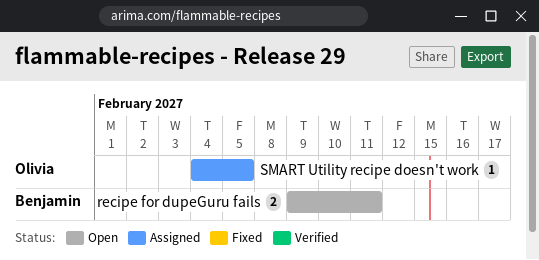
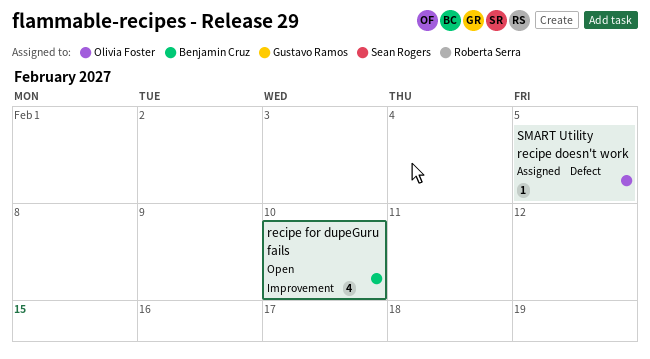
recipe for dupeGuru fails, estimate: 2 -> 4
recipe for dupeGuru fails, due: Feb 11 -> Feb 10

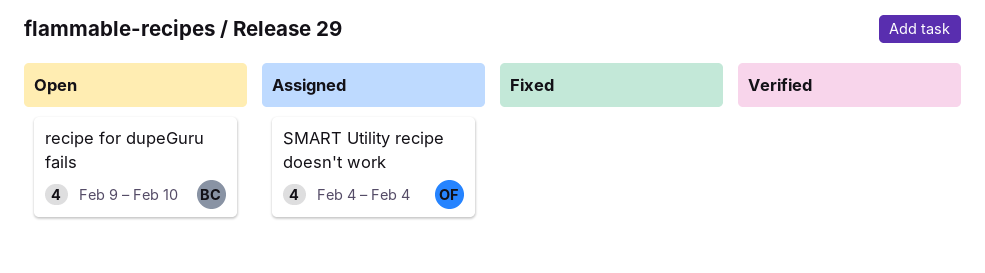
SMART Utility recipe doesn't work, estimate: 1 -> 4
SMART Utility recipe doesn't work, due: Feb 5 -> Feb 4

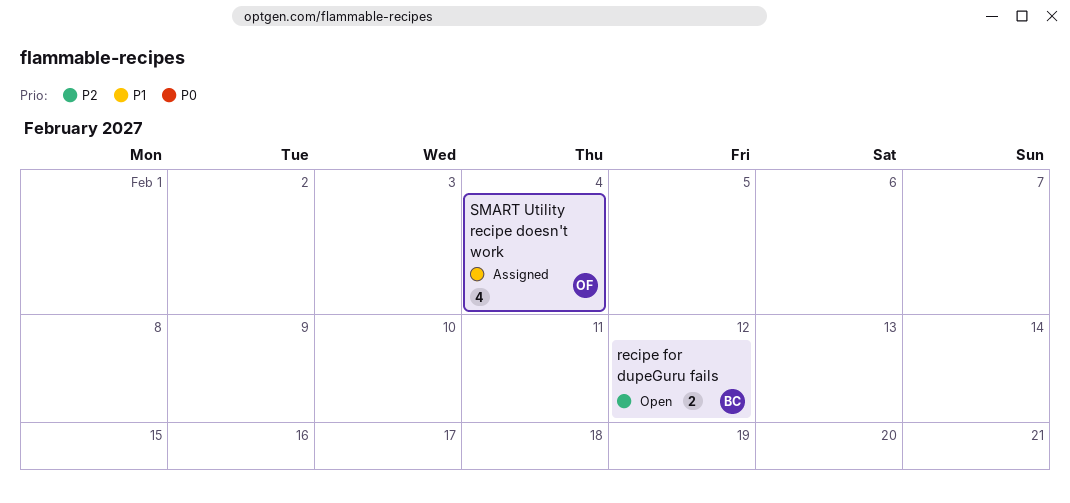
recipe for dupeGuru fails, estimate: 4 -> 2
recipe for dupeGuru fails, due: Feb 10 -> Feb 12

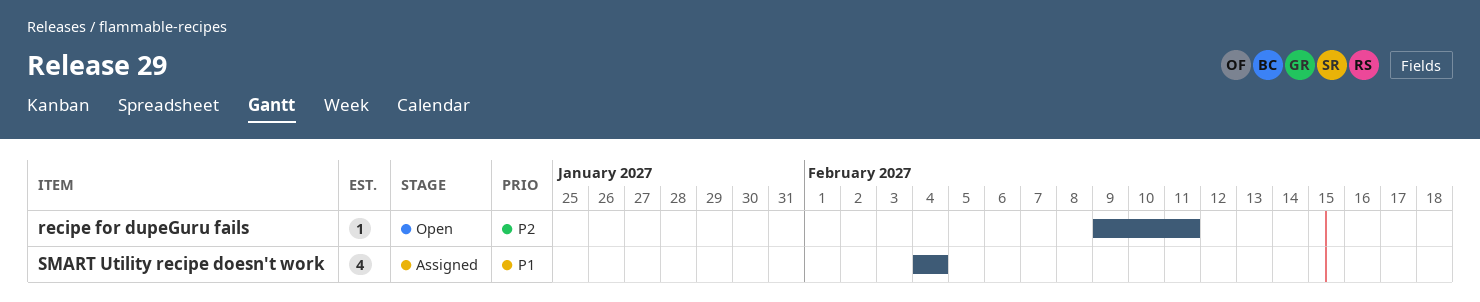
recipe for dupeGuru fails, estimate: 2 -> 1
recipe for dupeGuru fails, due: Feb 12 -> Feb 11

